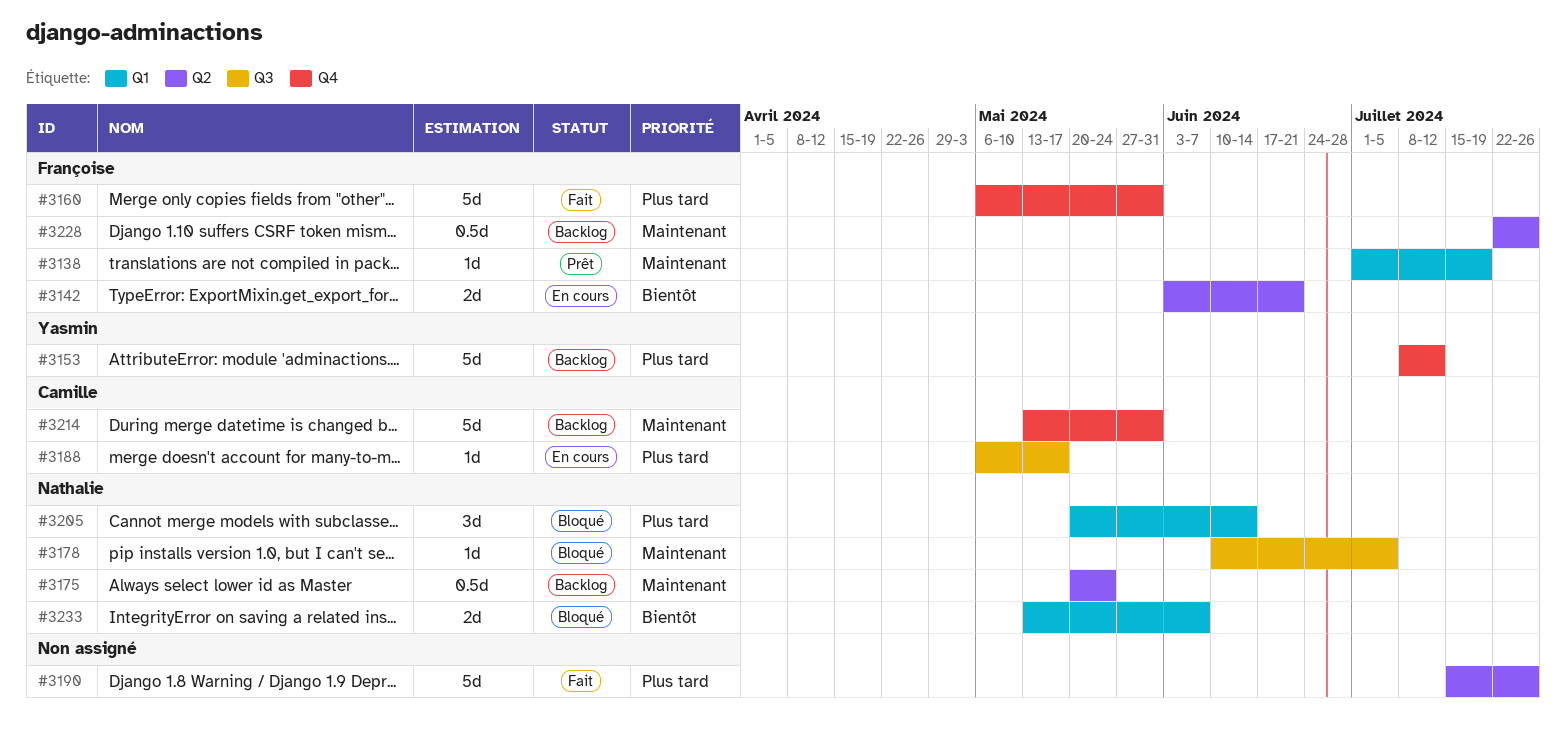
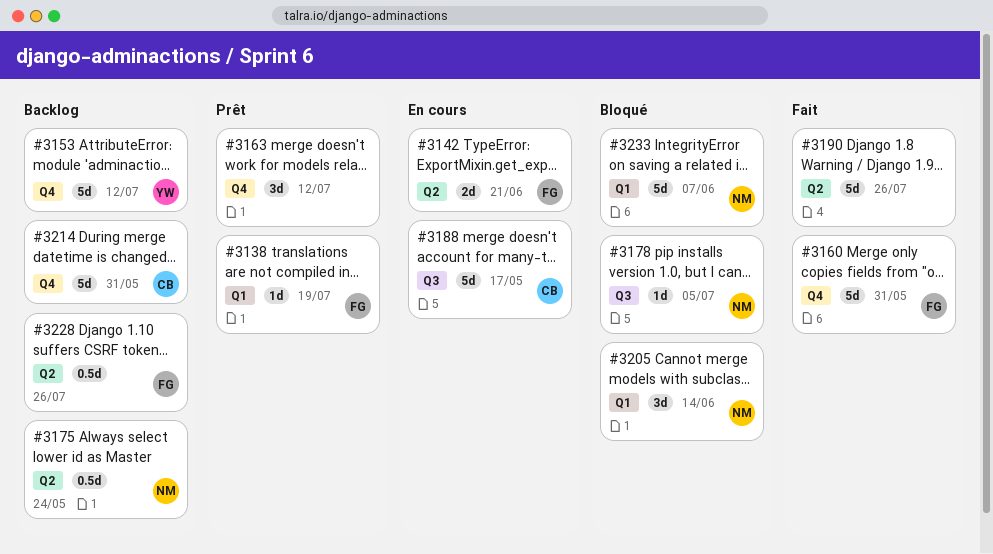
#3163: none -> present
#3188, estimate: 1d -> 5d
#3233, estimate: 2d -> 5d

